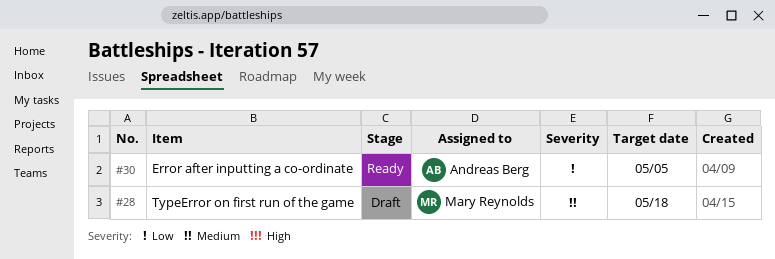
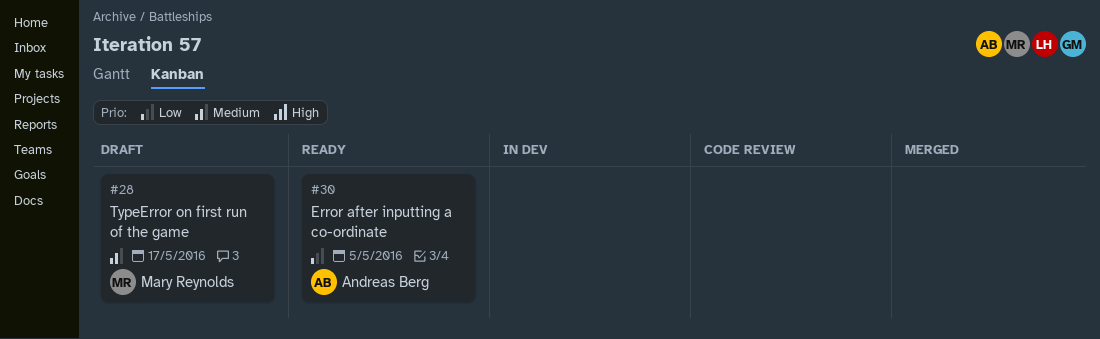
#28, due: May 18 -> May 17

